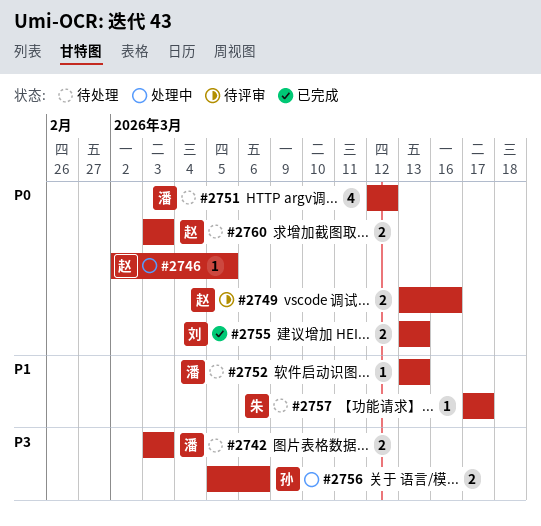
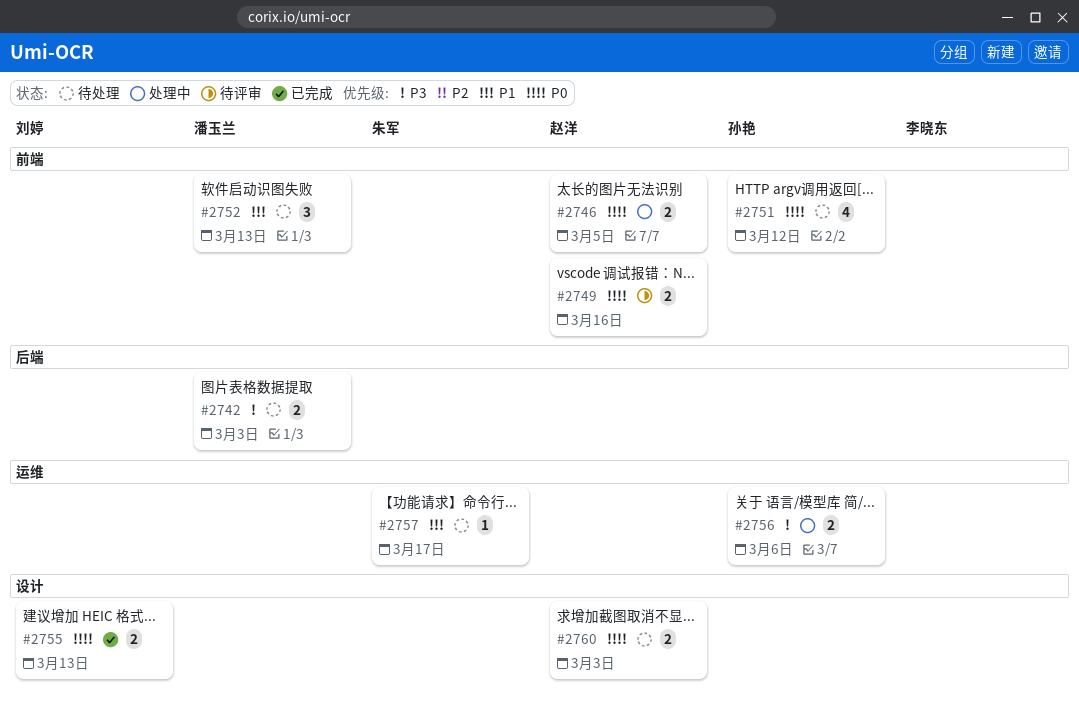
#2746, estimate: 1 -> 2
#2751, owner: 潘玉兰 -> 孙艳
#2752, estimate: 1 -> 3

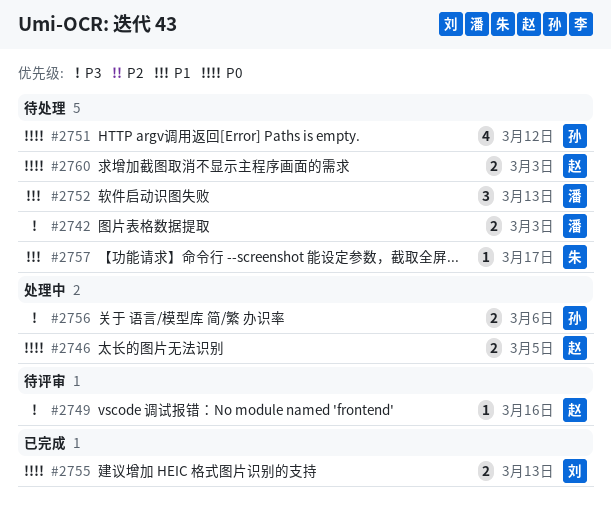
#2749, priority: P0 -> P3
#2749, estimate: 2 -> 1

